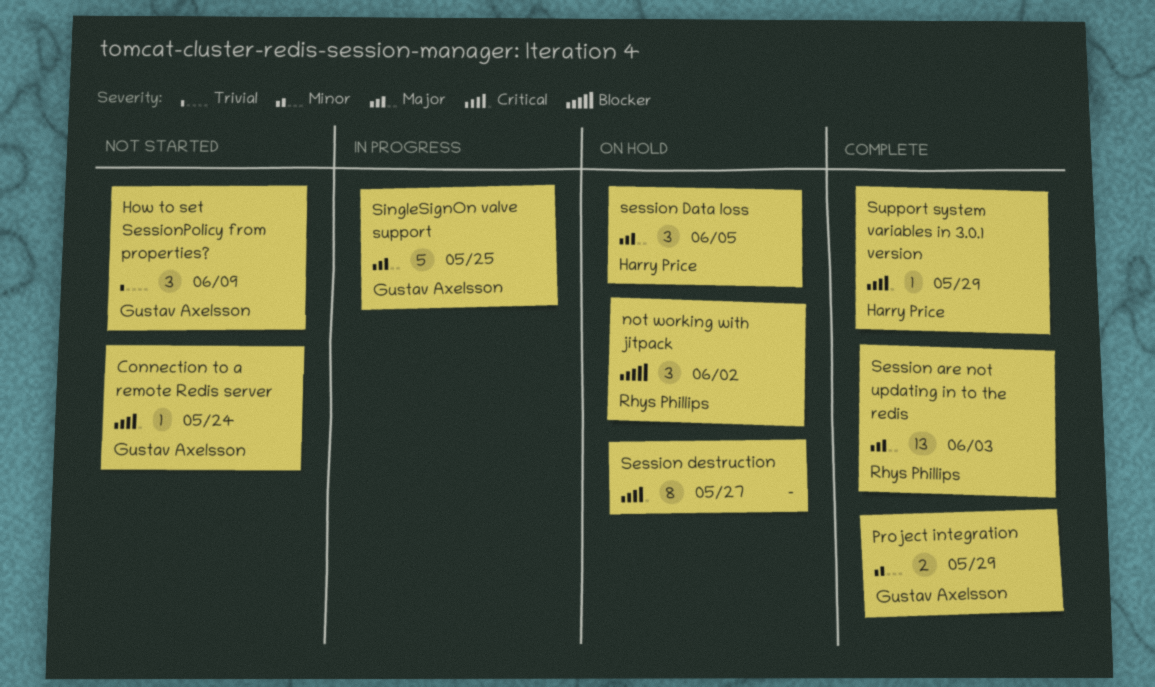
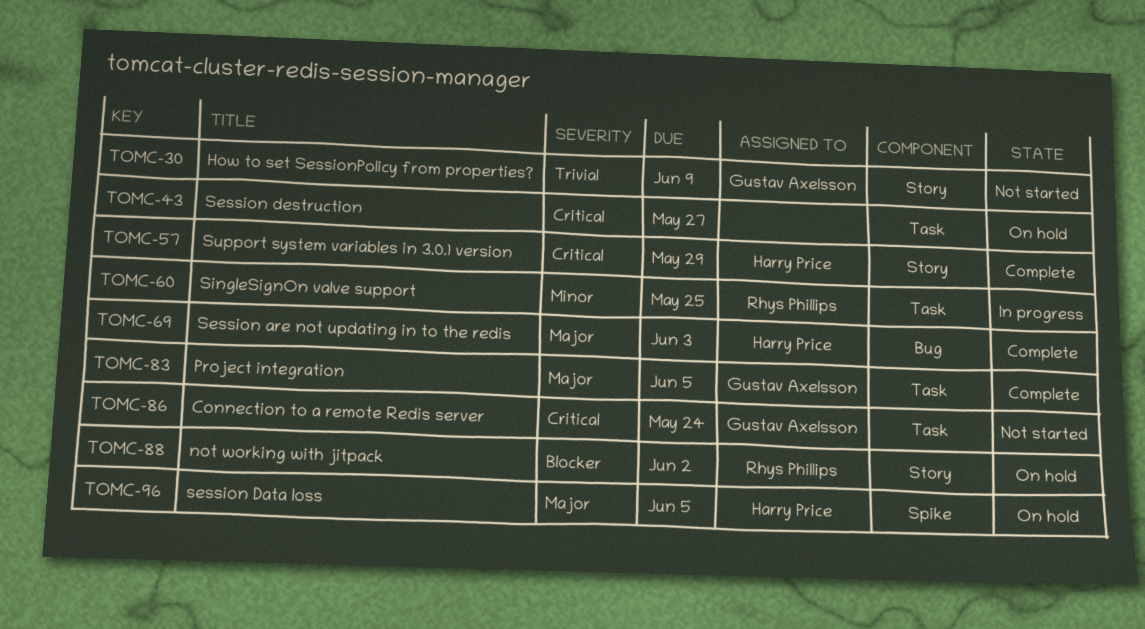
Project integration, priority: Minor -> Major
Project integration, due: May 29 -> Jun 5
Session are not updating in to the redis, owner: Rhys Phillips -> Harry Price
SingleSignOn valve support, owner: Gustav Axelsson -> Rhys Phillips
SingleSignOn valve support, priority: Major -> Minor

